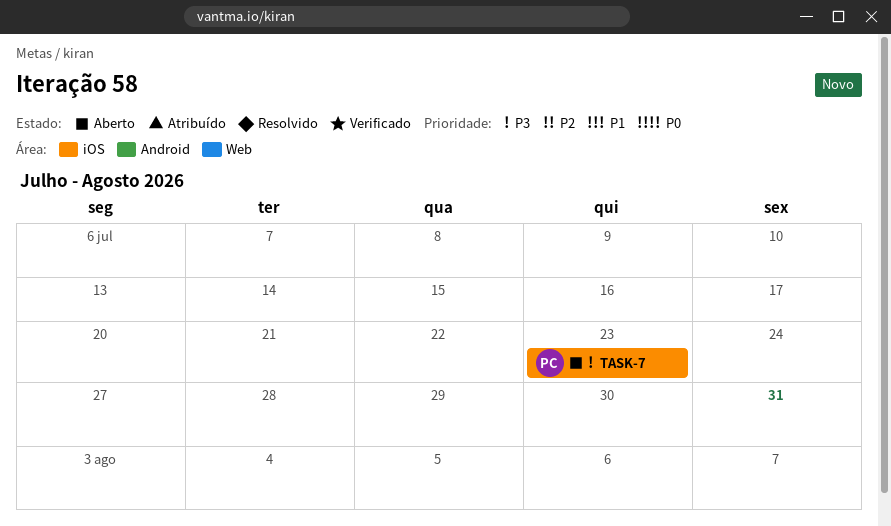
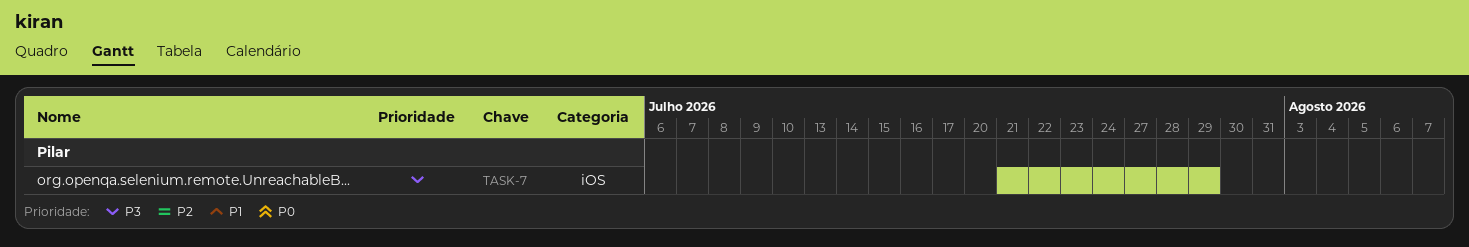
TASK-7, start: Jul 23 -> Jul 21
TASK-7, due: Jul 23 -> Jul 29

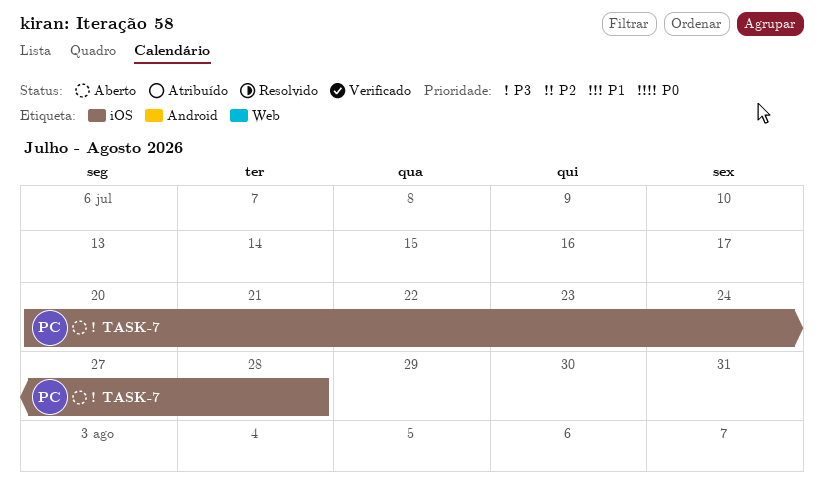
TASK-7, start: Jul 21 -> Jul 20
TASK-7, due: Jul 29 -> Jul 28

